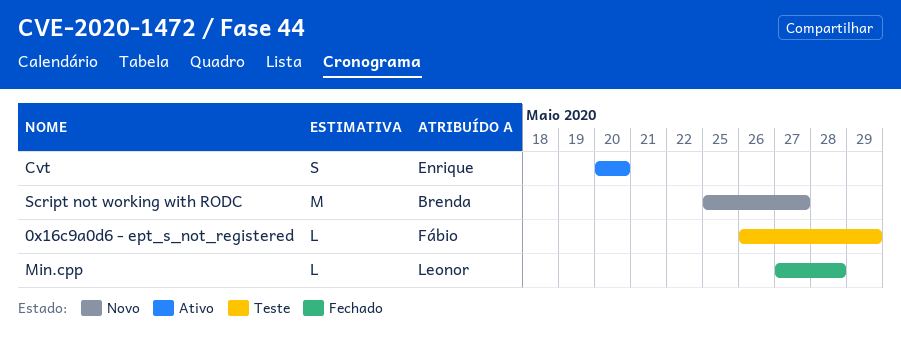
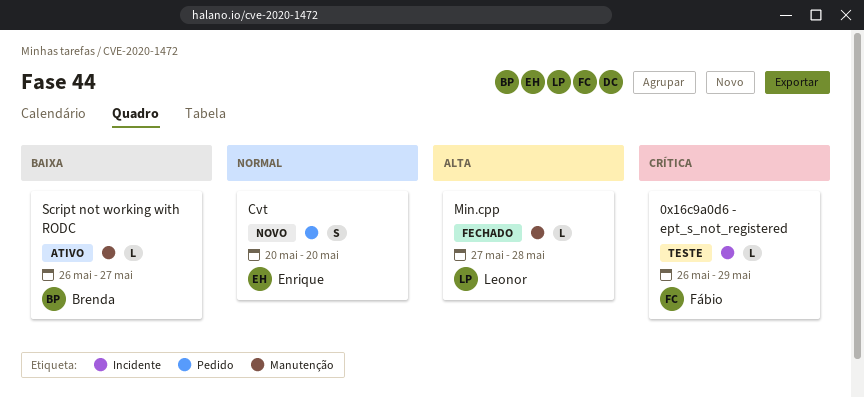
Cvt, status: Ativo -> Novo
Script not working with RODC, status: Novo -> Ativo
Script not working with RODC, estimate: M -> L
Script not working with RODC, start: May 25 -> May 26

